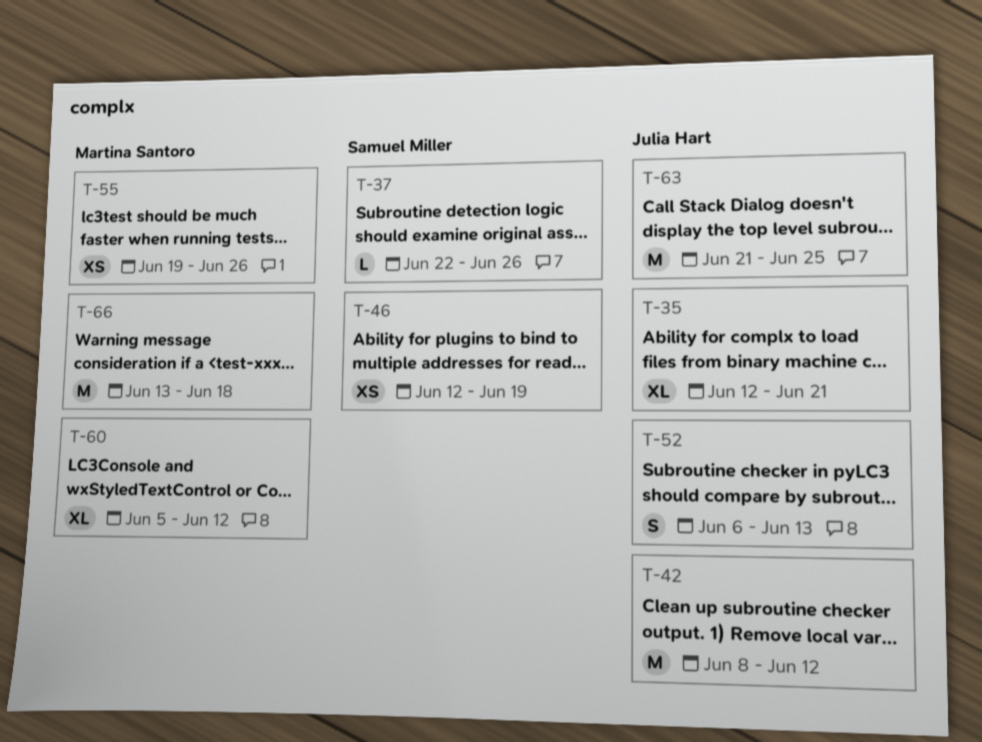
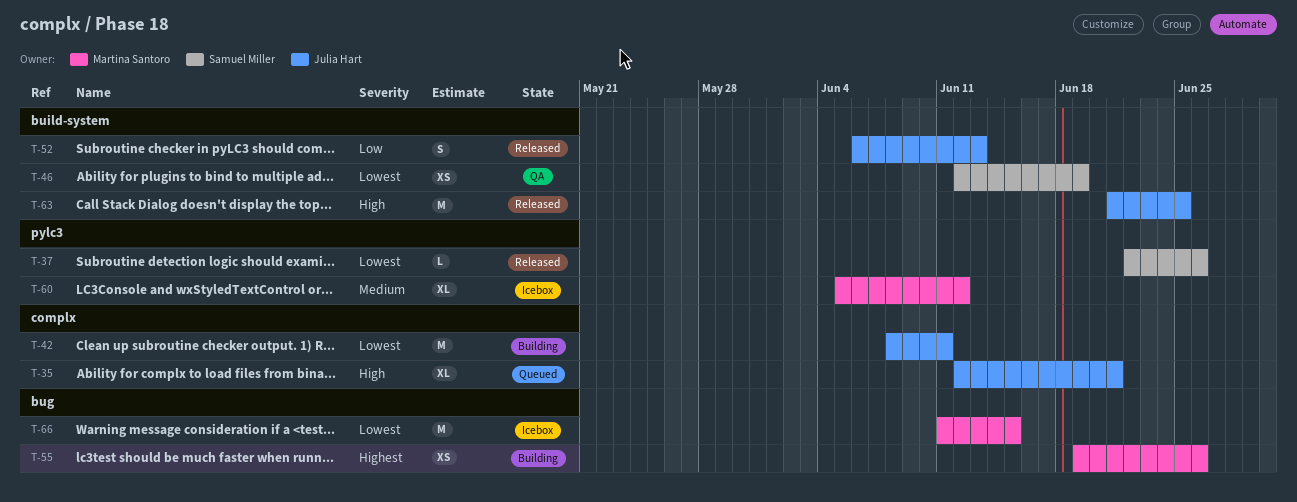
T-42, due: Jun 12 -> Jun 11
T-66, start: Jun 13 -> Jun 11
T-66, due: Jun 18 -> Jun 15

